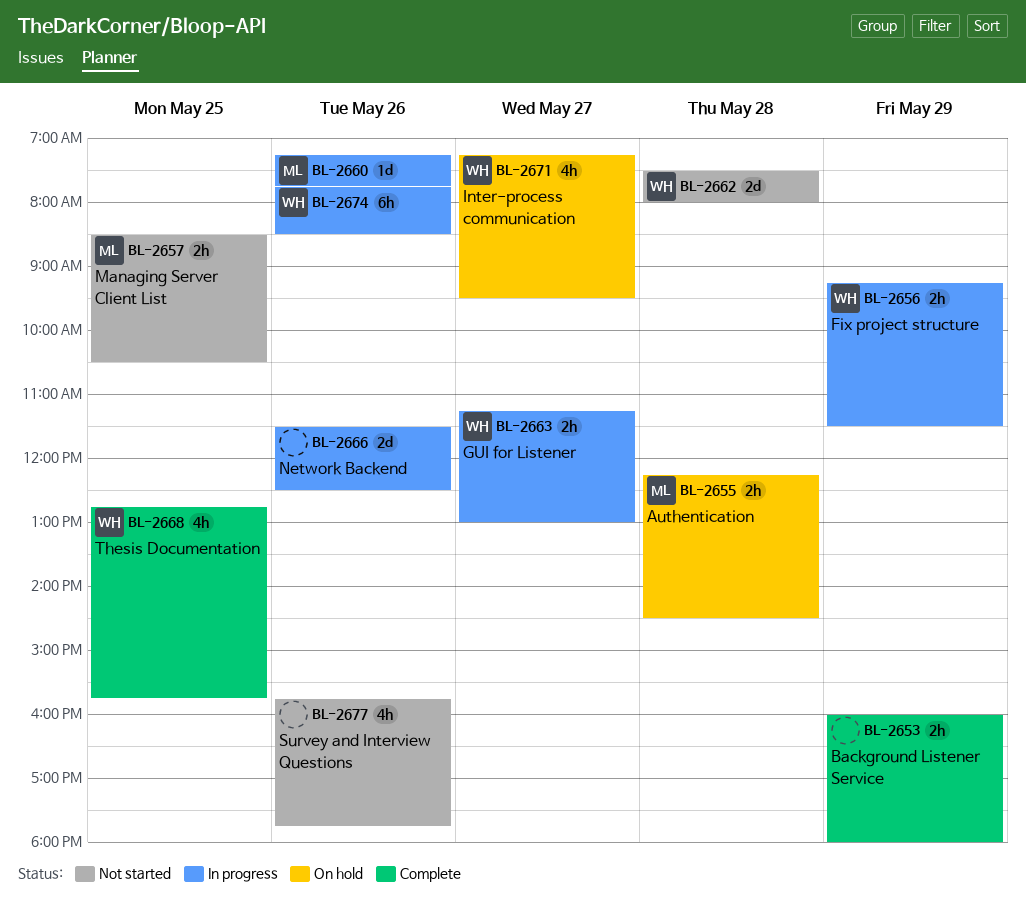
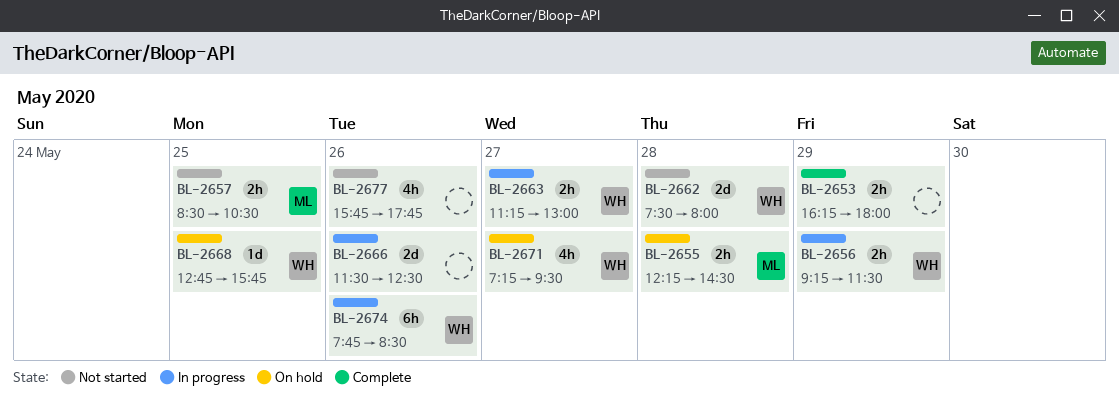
BL-2653, begins: 16:00 -> 16:15
BL-2660: present -> none
BL-2668, status: Complete -> On hold
BL-2668, estimate: 4h -> 1d

